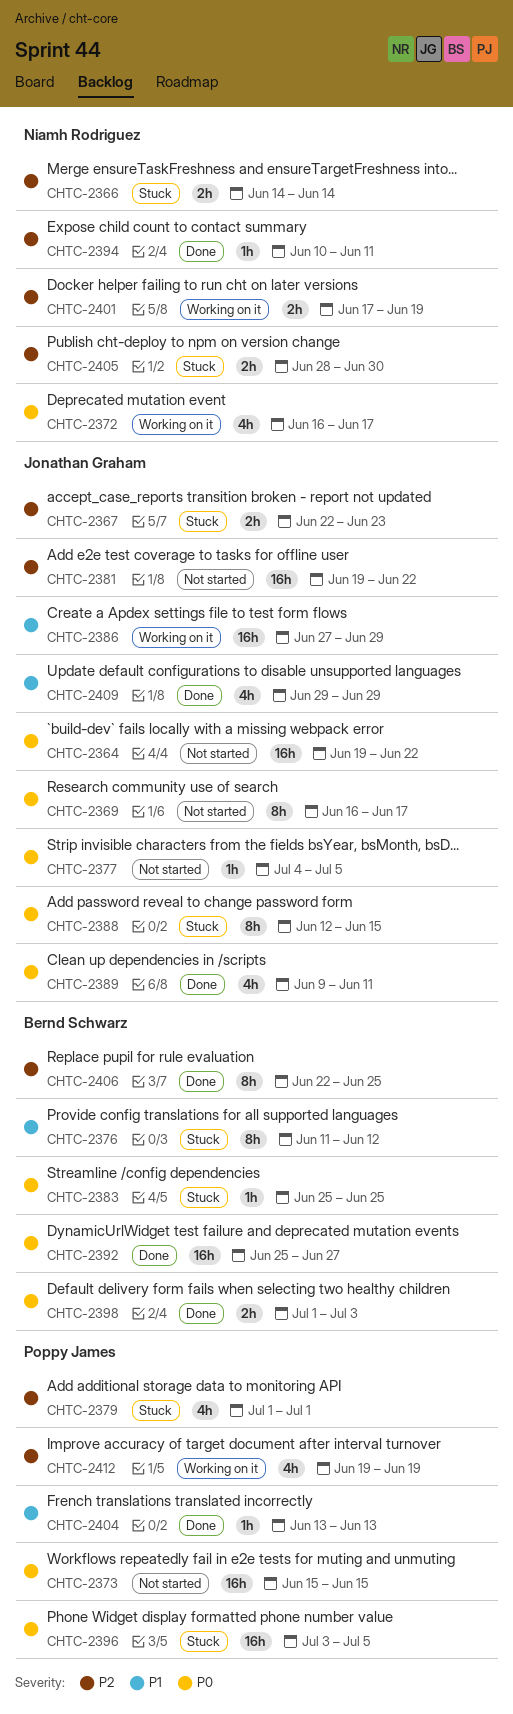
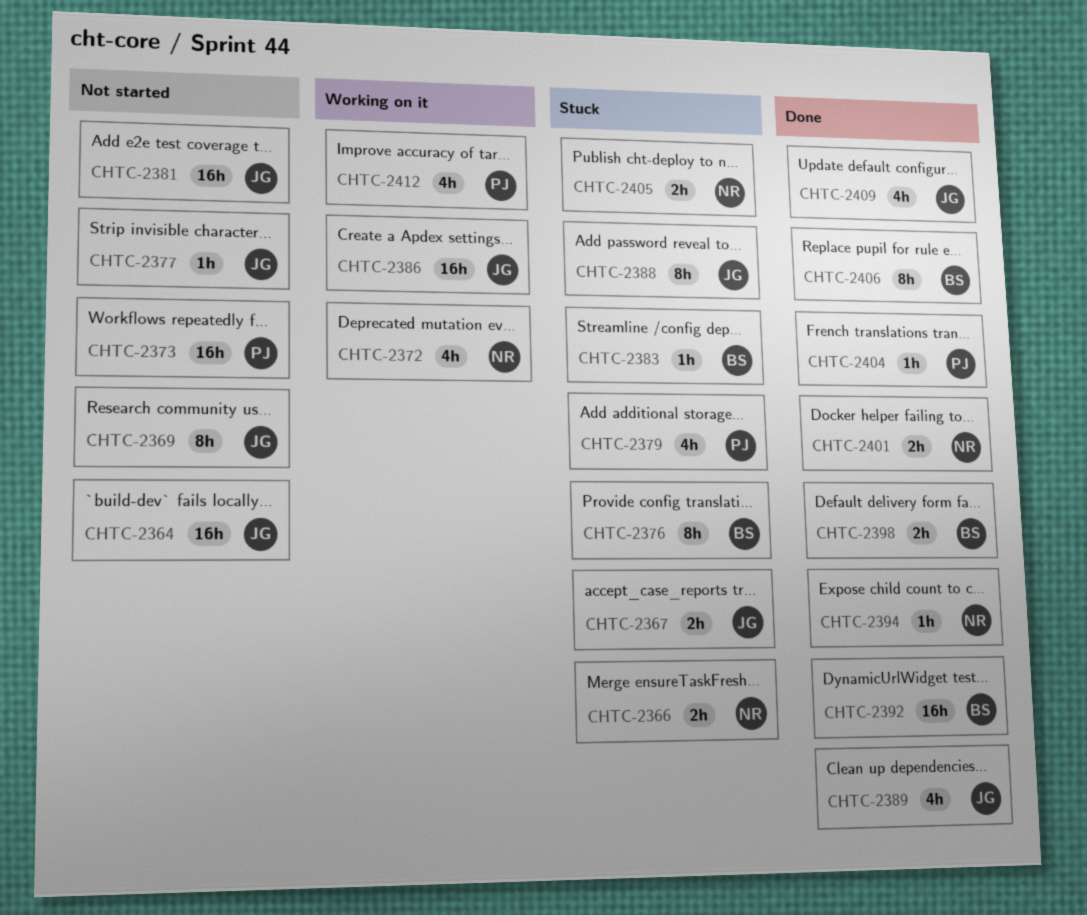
CHTC-2396: present -> none
CHTC-2401, status: Working on it -> Done

